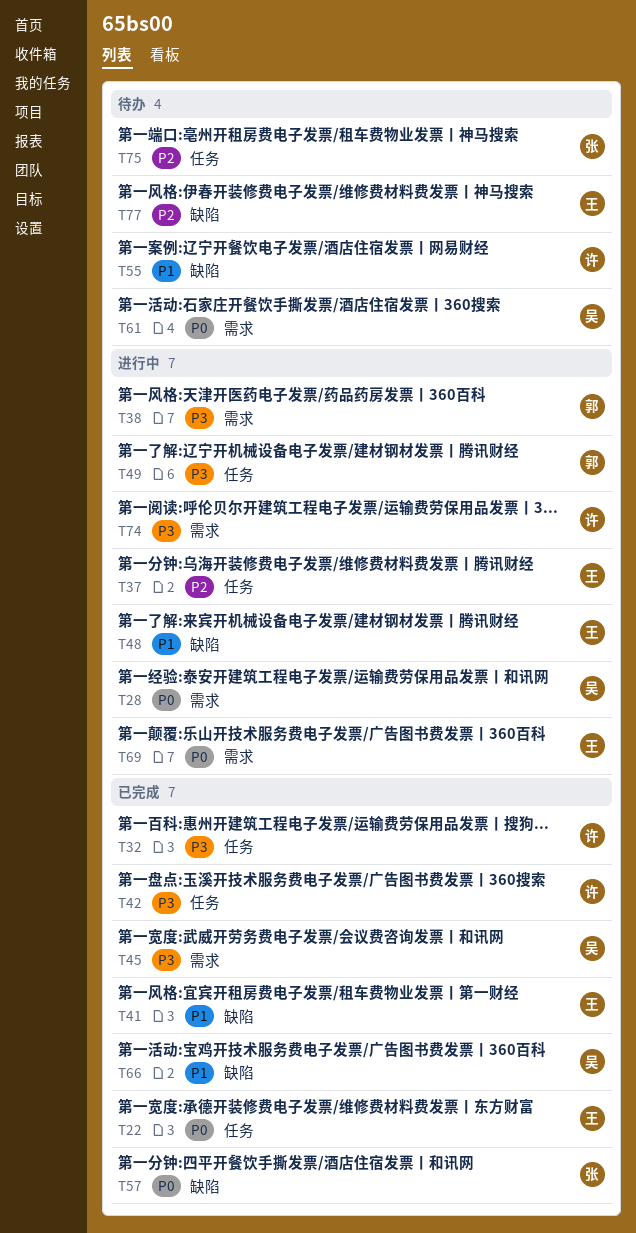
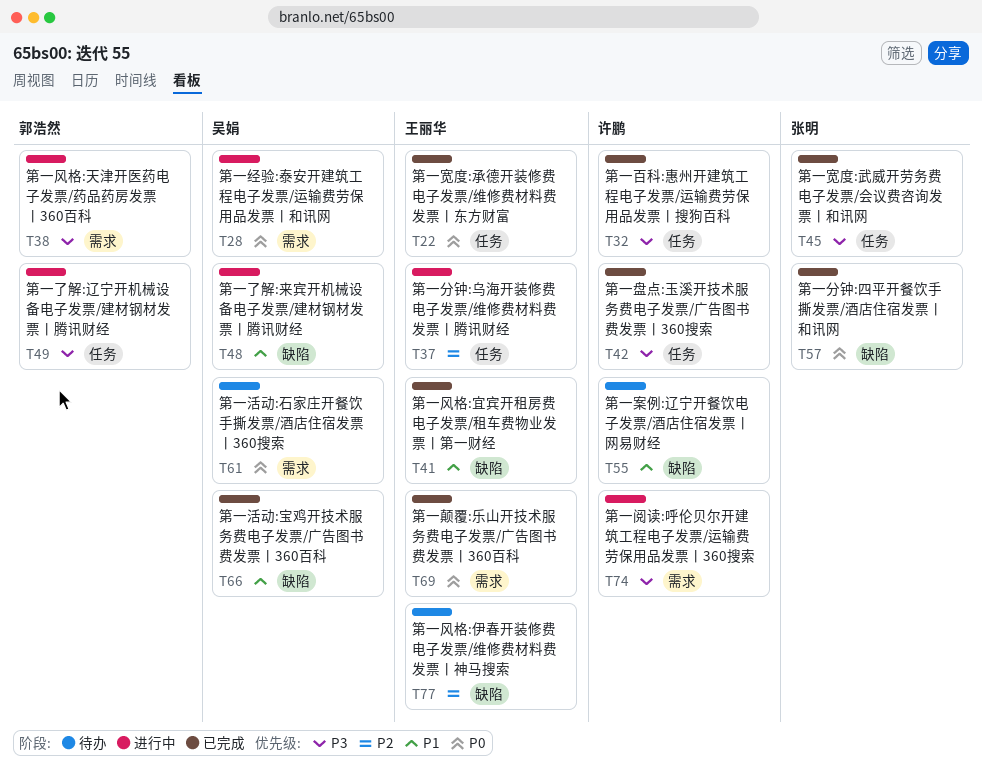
T45, owner: 吴娟 -> 张明
T45, label: 需求 -> 任务
T48, owner: 王丽华 -> 吴娟
T69, status: 进行中 -> 已完成
T75: present -> none

